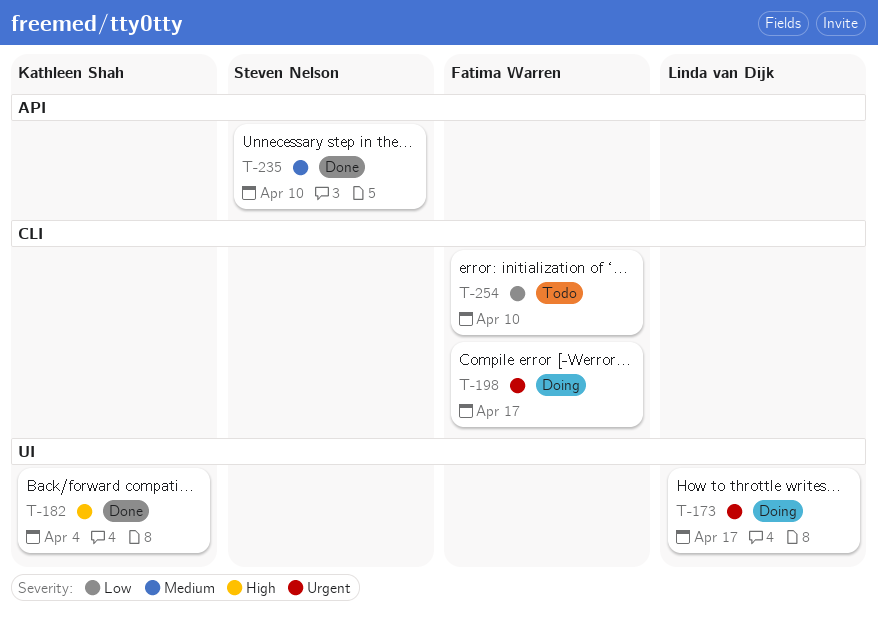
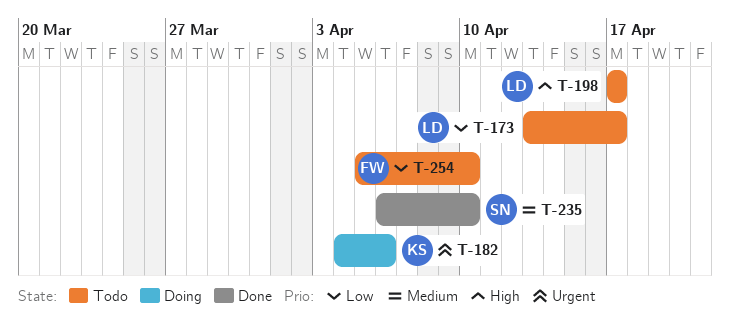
T-173, status: Doing -> Todo
T-173, priority: Urgent -> Low
T-182, status: Done -> Doing
T-182, priority: High -> Urgent
T-182, due: Apr 4 -> Apr 6
T-198, status: Doing -> Todo
T-198, owner: Fatima Warren -> Linda van Dijk
T-198, priority: Urgent -> High

